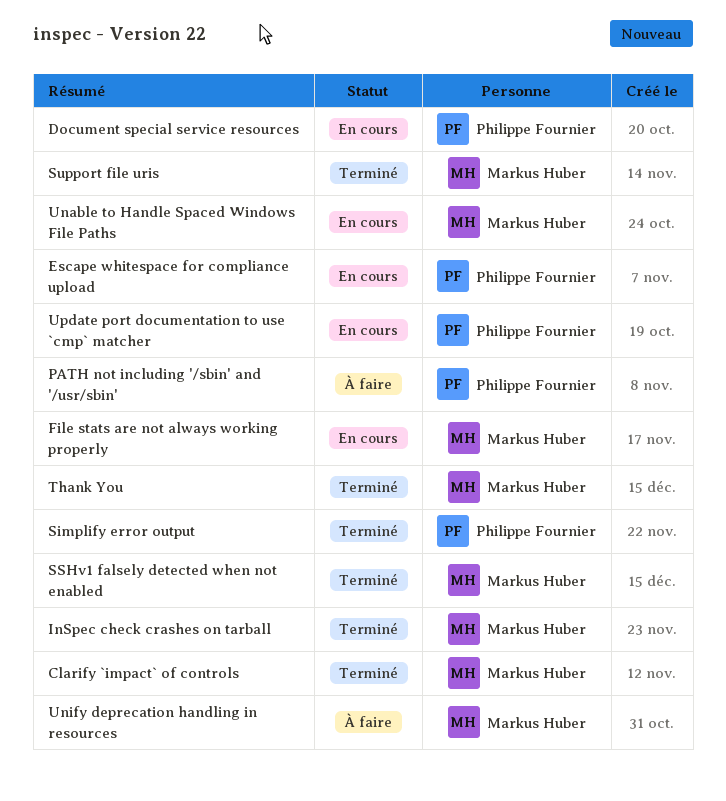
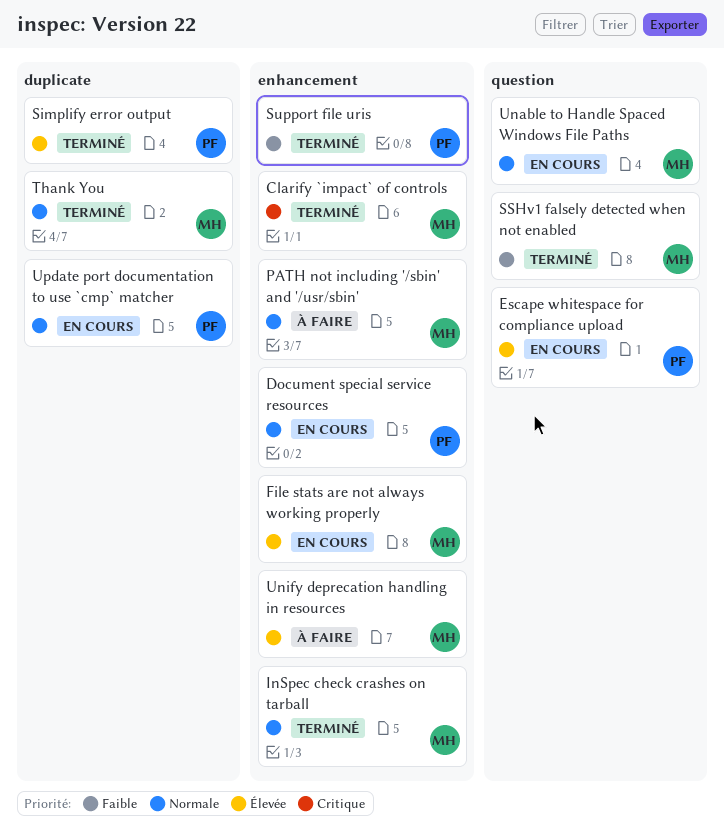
PATH not including '/sbin' and '/usr/sbin', owner: Philippe Fournier -> Markus Huber
Support file uris, owner: Markus Huber -> Philippe Fournier

